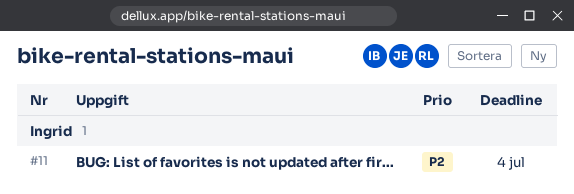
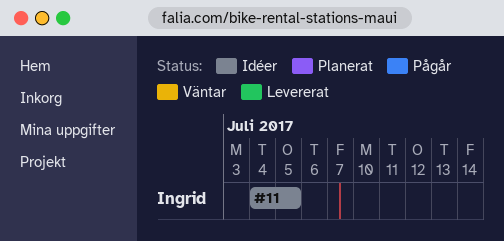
#11, due: Jul 4 -> Jul 5

